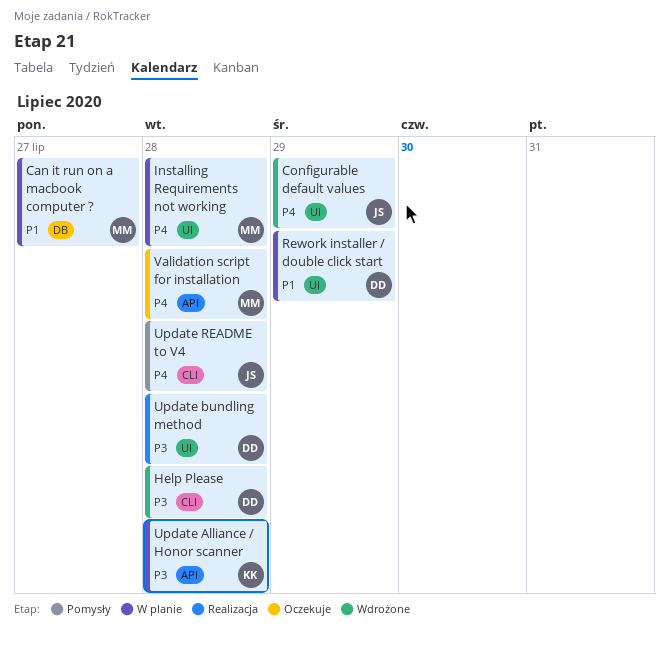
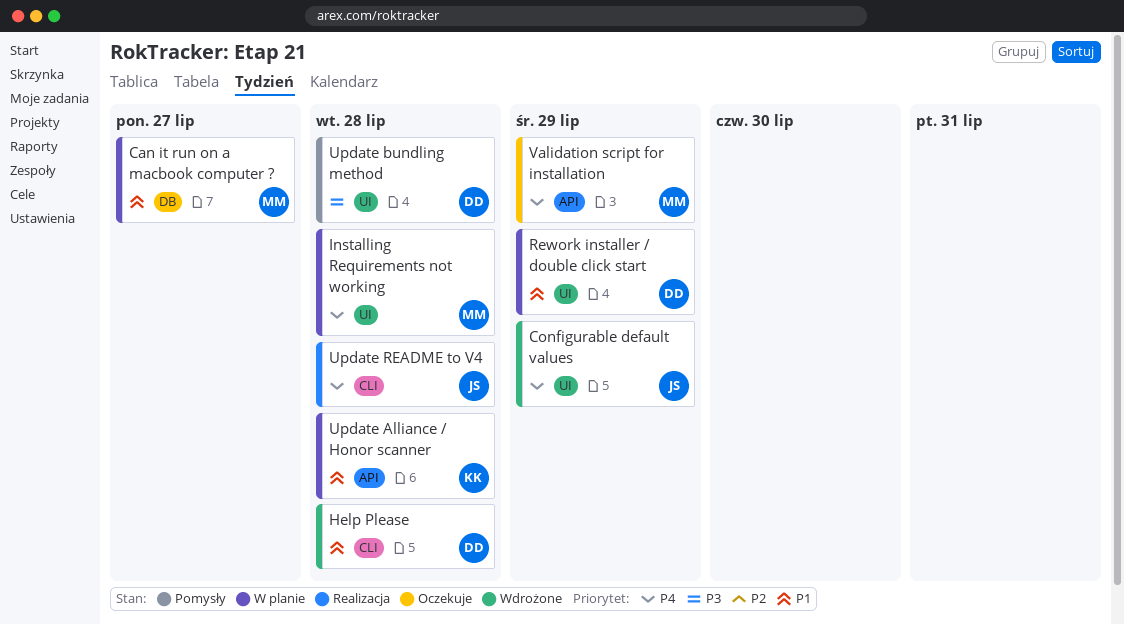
Help Please, priority: P3 -> P1
Update Alliance / Honor scanner, priority: P3 -> P1
Update bundling method, status: Realizacja -> Pomysły
Update README to V4, status: Pomysły -> Realizacja
Validation script for installation, due: Jul 28 -> Jul 29

